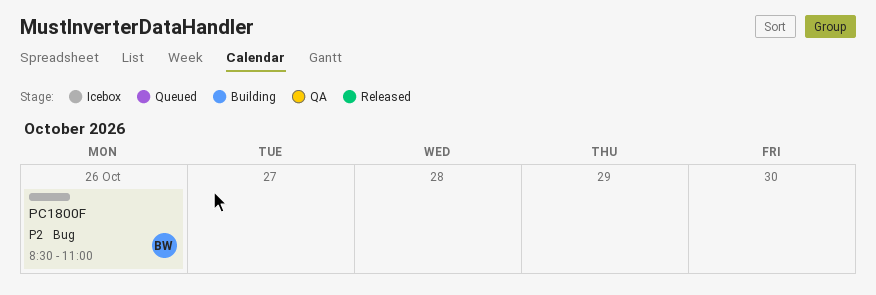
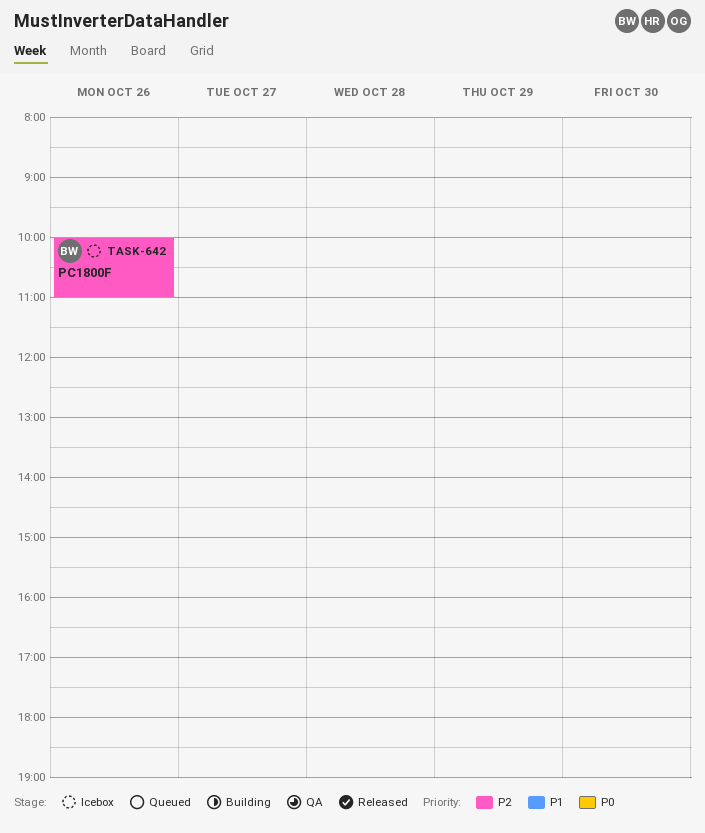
PC1800F, begins: 08:30 -> 10:00

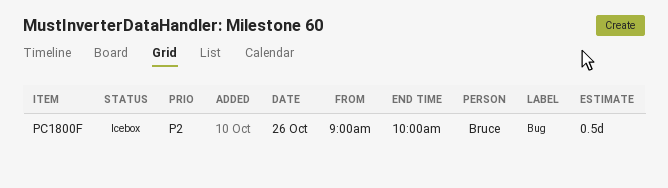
PC1800F, begins: 10:00 -> 09:00
PC1800F, ends: 11:00 -> 10:00

